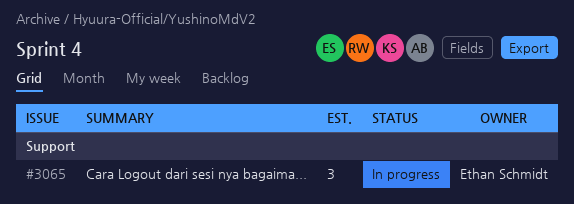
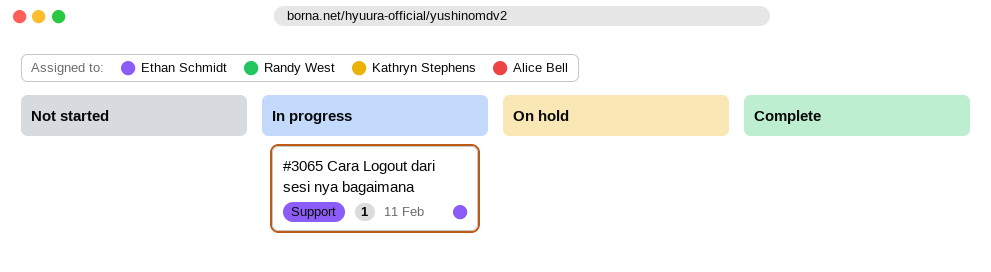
#3065, estimate: 3 -> 1

